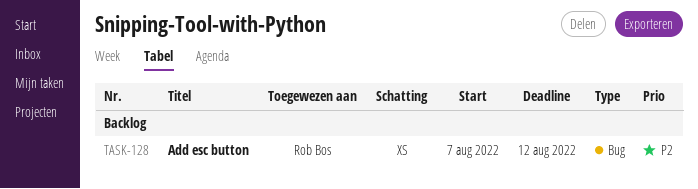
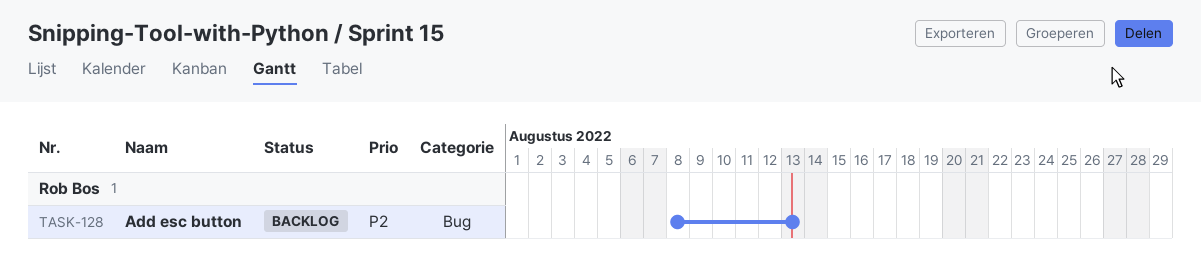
TASK-128, start: Aug 7 -> Aug 8
TASK-128, due: Aug 12 -> Aug 13

